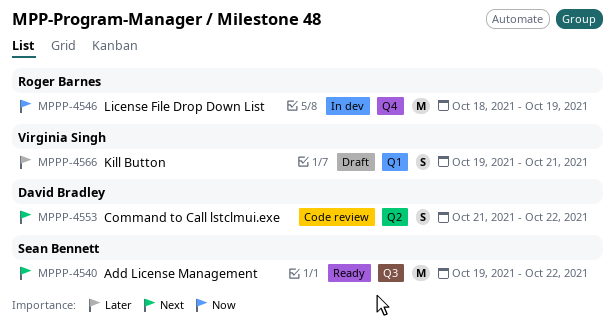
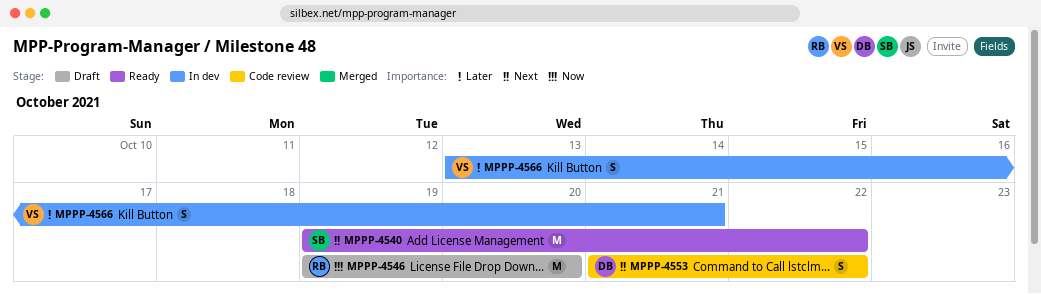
MPPP-4546, status: In dev -> Draft
MPPP-4546, start: Oct 18 -> Oct 19
MPPP-4546, due: Oct 19 -> Oct 20
MPPP-4566, status: Draft -> In dev
MPPP-4566, start: Oct 19 -> Oct 13

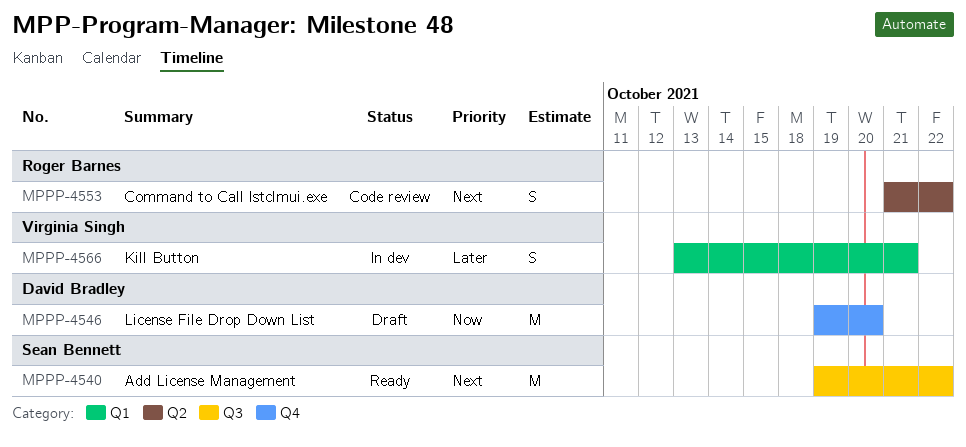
MPPP-4546, owner: Roger Barnes -> David Bradley
MPPP-4553, owner: David Bradley -> Roger Barnes

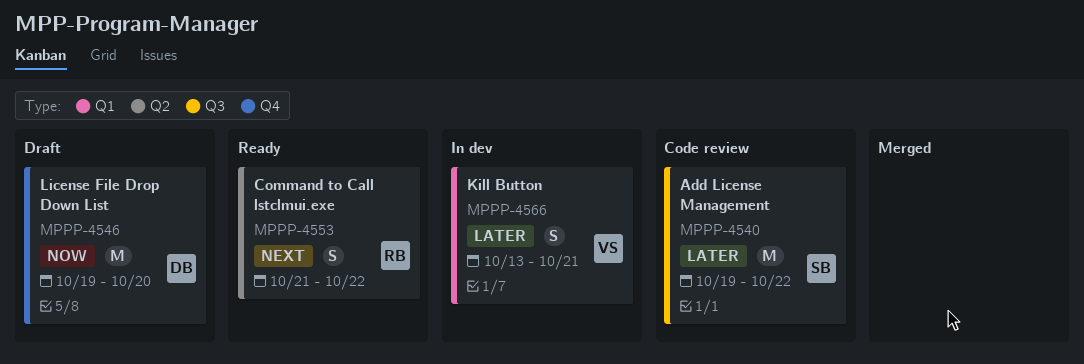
MPPP-4540, status: Ready -> Code review
MPPP-4540, priority: Next -> Later
MPPP-4553, status: Code review -> Ready

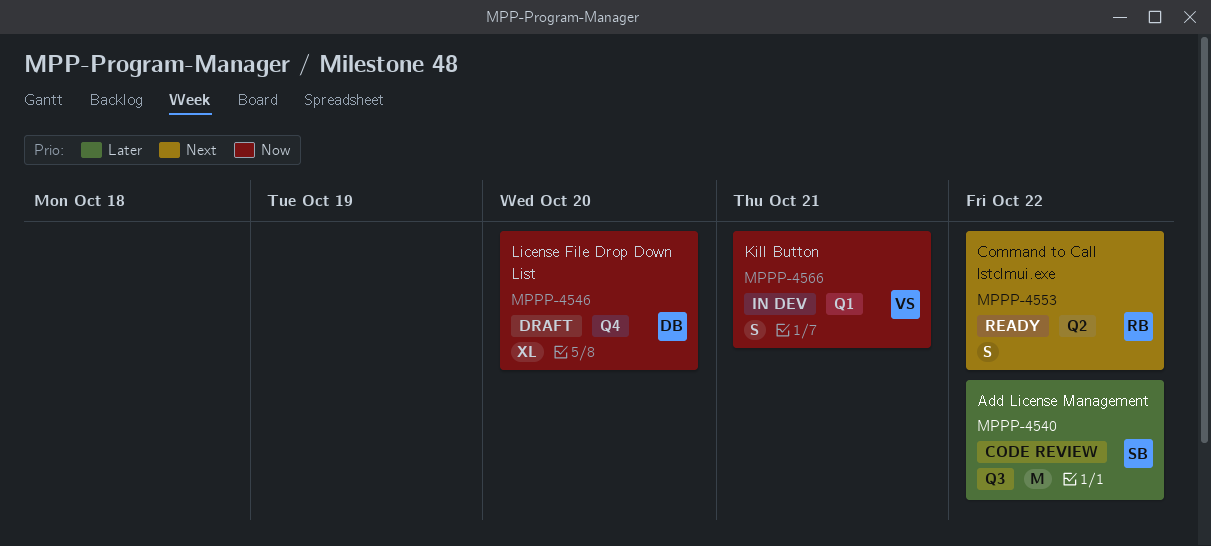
MPPP-4546, estimate: M -> XL
MPPP-4566, priority: Later -> Now

